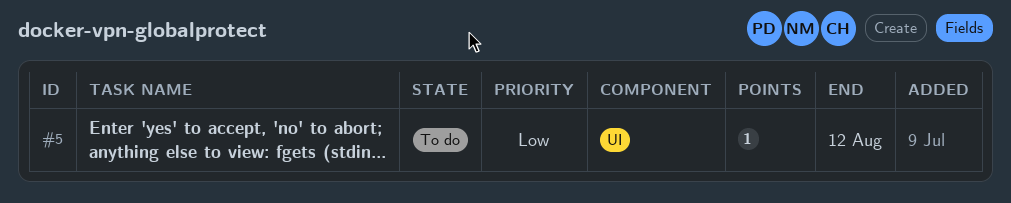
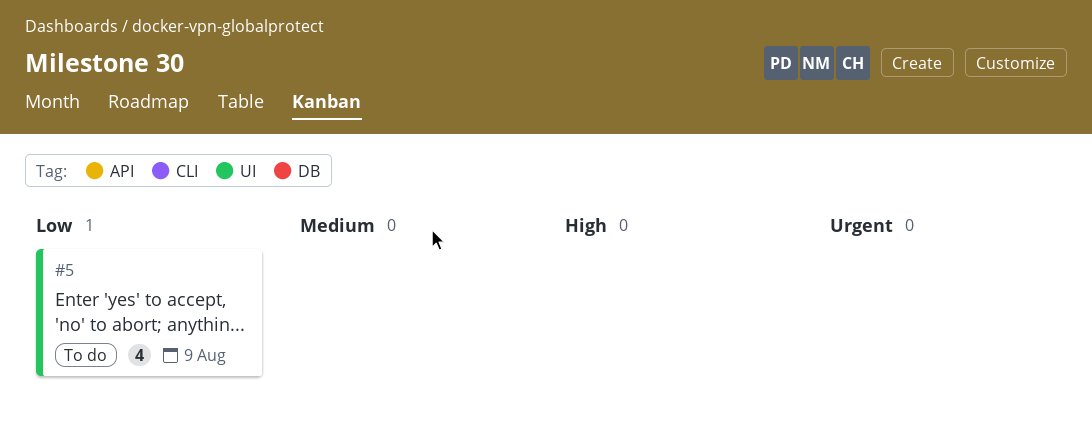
#5, estimate: 1 -> 4
#5, due: Aug 12 -> Aug 9

